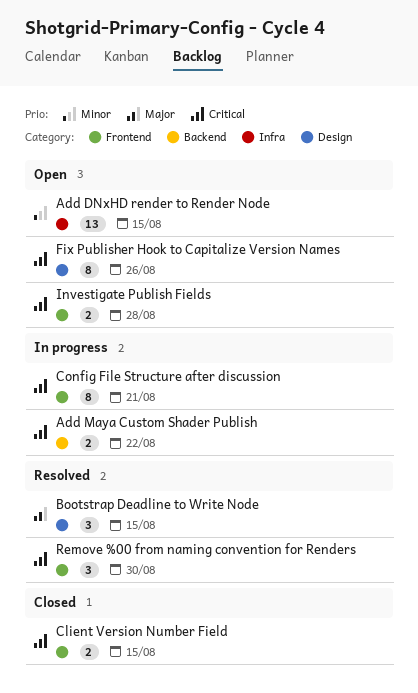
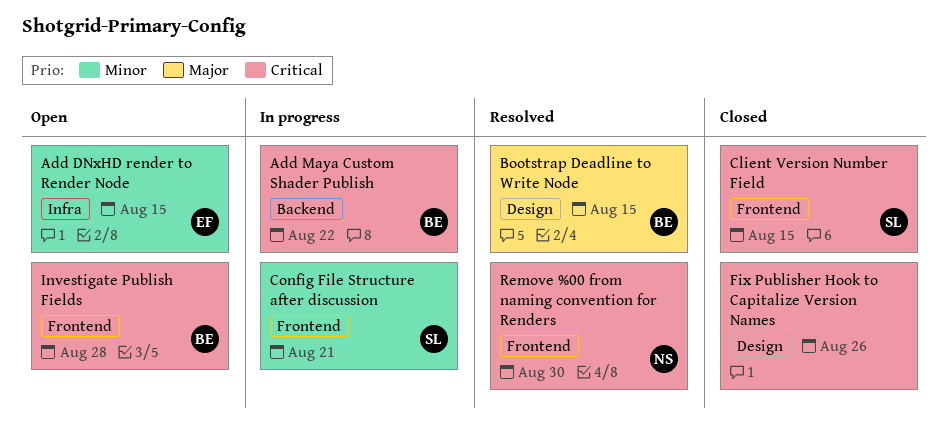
Config File Structure after discussion, priority: Critical -> Minor
Fix Publisher Hook to Capitalize Version Names, status: Open -> Closed

